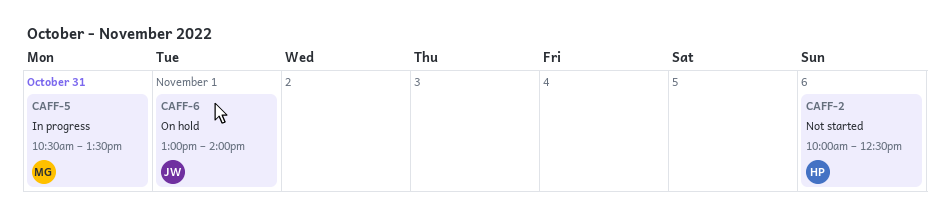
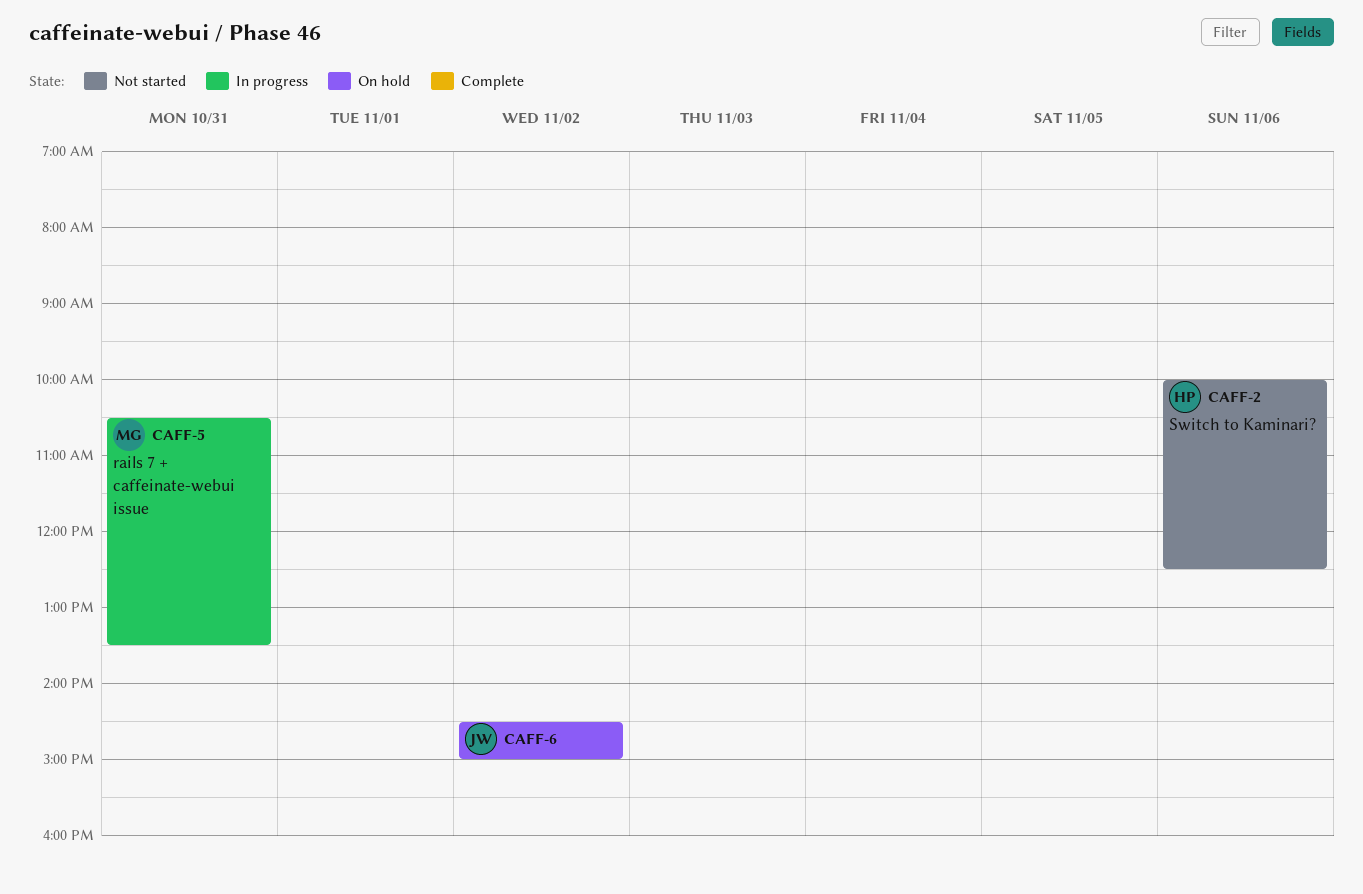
CAFF-6, day: Nov 1 -> Nov 2
CAFF-6, begins: 13:00 -> 14:30
CAFF-6, ends: 14:00 -> 15:00

